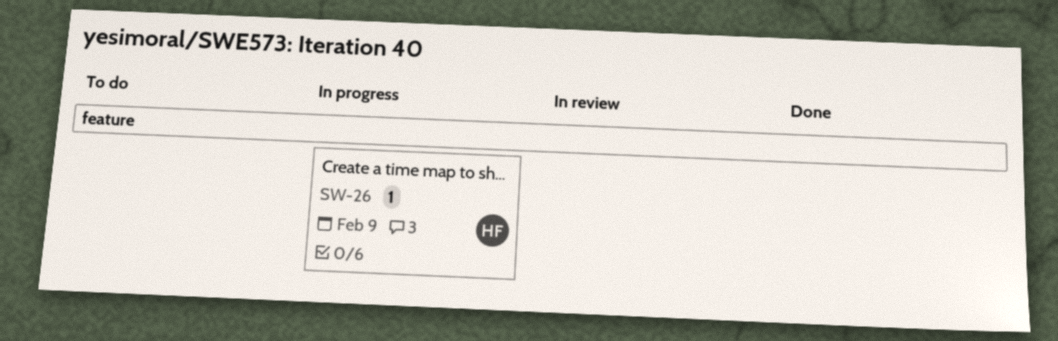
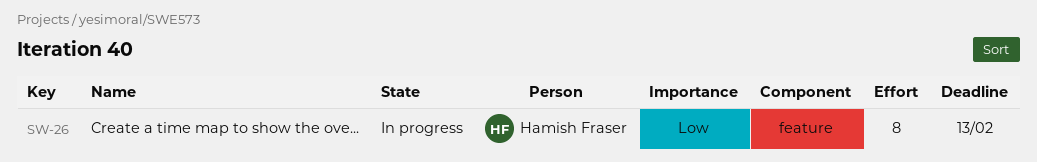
SW-26, estimate: 1 -> 8
SW-26, due: Feb 9 -> Feb 13

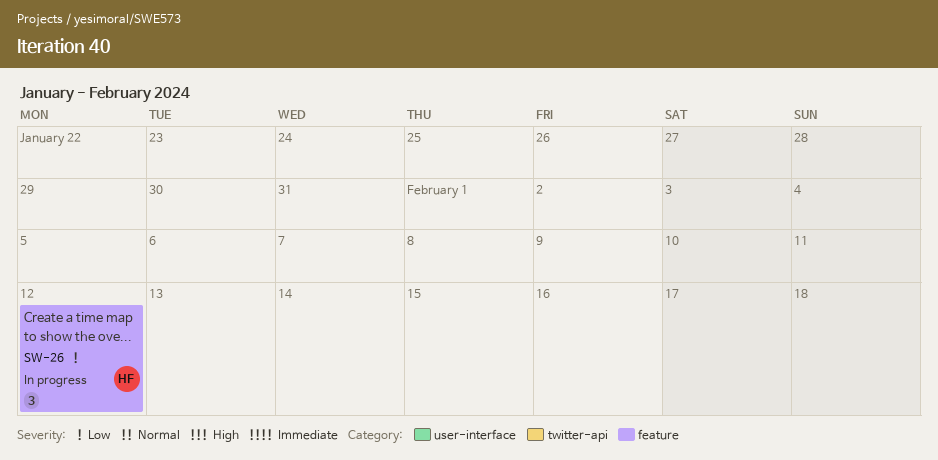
SW-26, estimate: 8 -> 3
SW-26, due: Feb 13 -> Feb 12

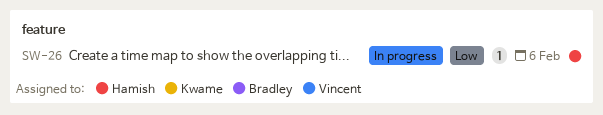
SW-26, estimate: 3 -> 1
SW-26, due: Feb 12 -> Feb 6

